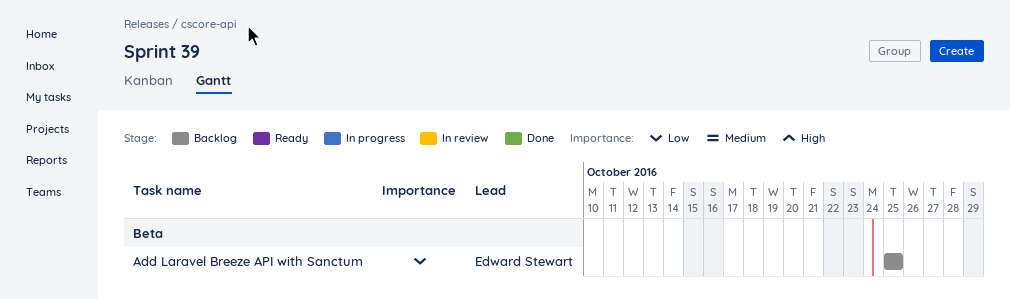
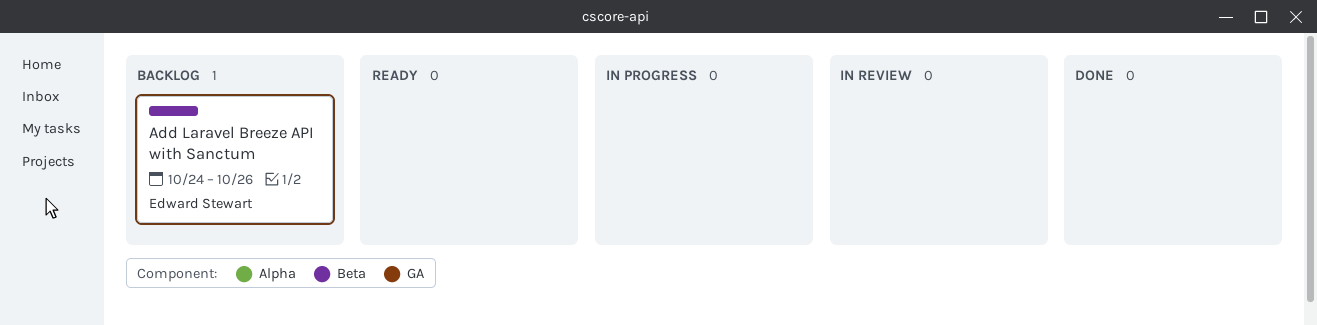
Add Laravel Breeze API with Sanctum, start: Oct 25 -> Oct 24
Add Laravel Breeze API with Sanctum, due: Oct 25 -> Oct 26

